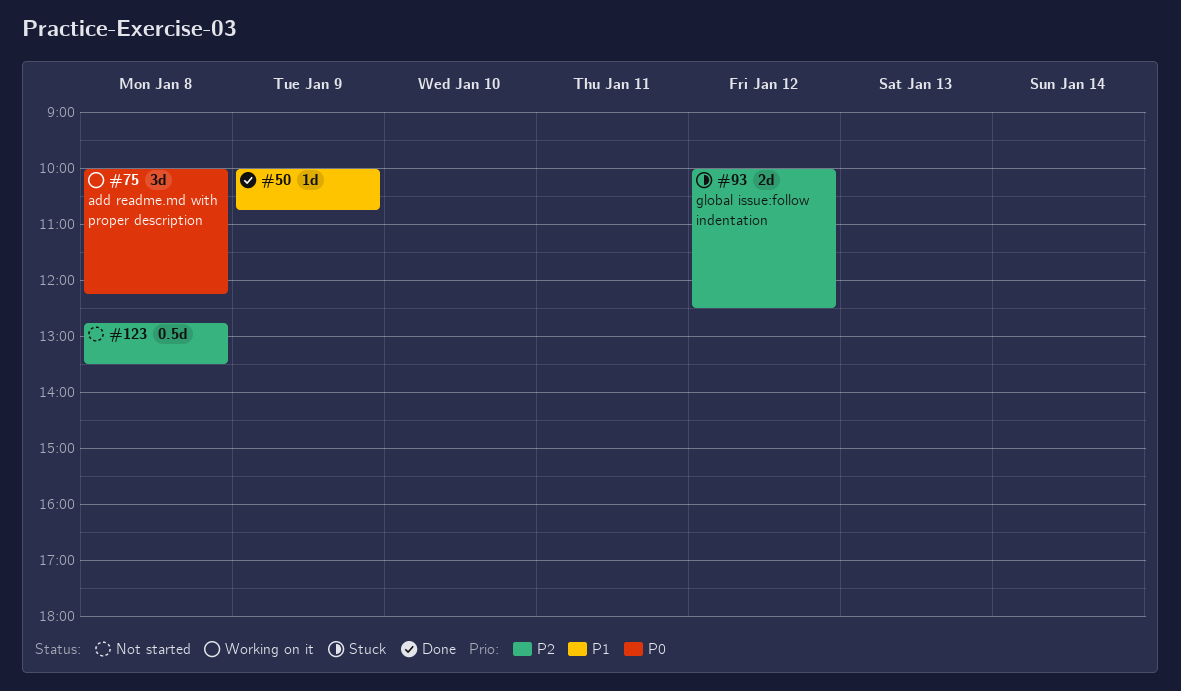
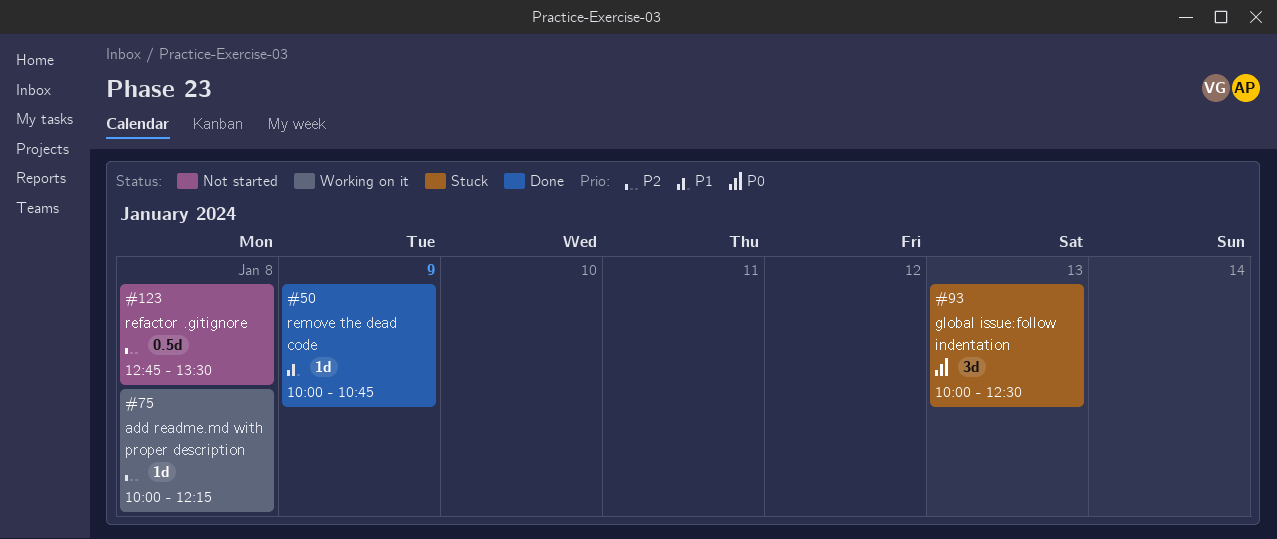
#75, priority: P0 -> P2
#75, estimate: 3d -> 1d
#93, priority: P2 -> P0
#93, estimate: 2d -> 3d
#93, day: Jan 12 -> Jan 13

